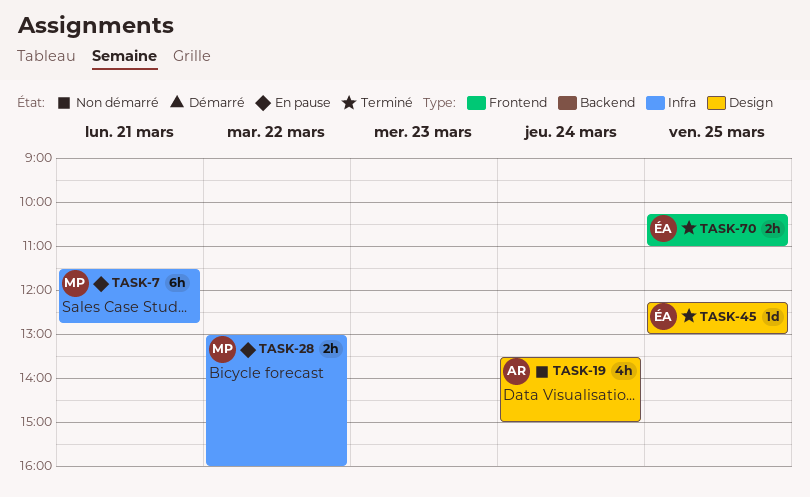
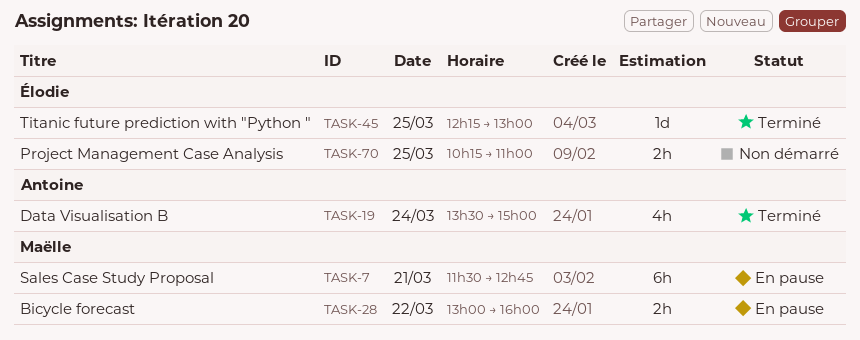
TASK-19, status: Non démarré -> Terminé
TASK-70, status: Terminé -> Non démarré

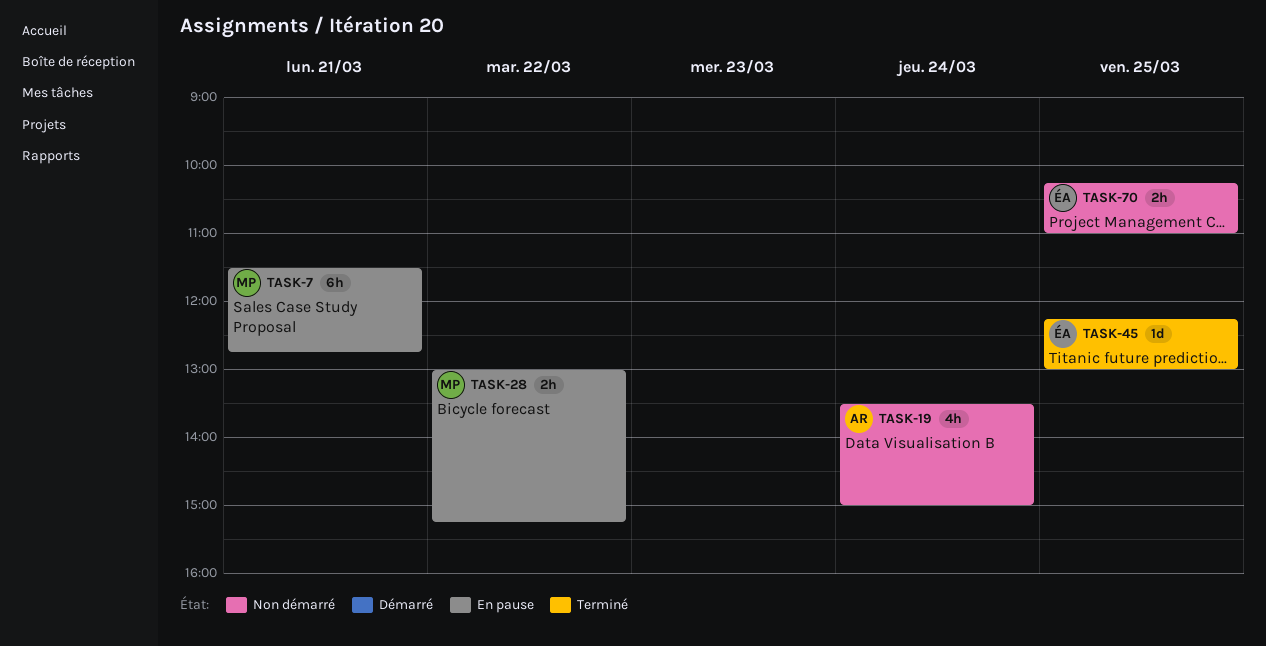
TASK-19, status: Terminé -> Non démarré
TASK-28, ends: 16:00 -> 15:15

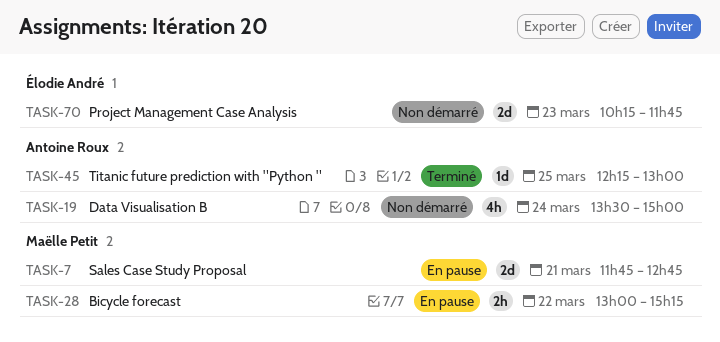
TASK-7, estimate: 6h -> 2d
TASK-7, begins: 11:30 -> 11:45
TASK-45, owner: Élodie André -> Antoine Roux
TASK-70, estimate: 2h -> 2d
TASK-70, day: Mar 25 -> Mar 23
TASK-70, ends: 11:00 -> 11:45

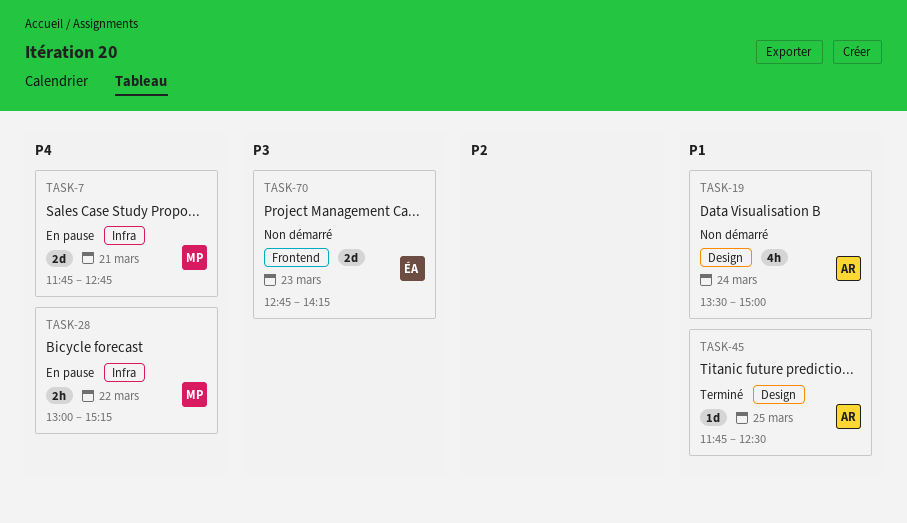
TASK-45, begins: 12:15 -> 11:45
TASK-45, ends: 13:00 -> 12:30
TASK-70, begins: 10:15 -> 12:45
TASK-70, ends: 11:45 -> 14:15

